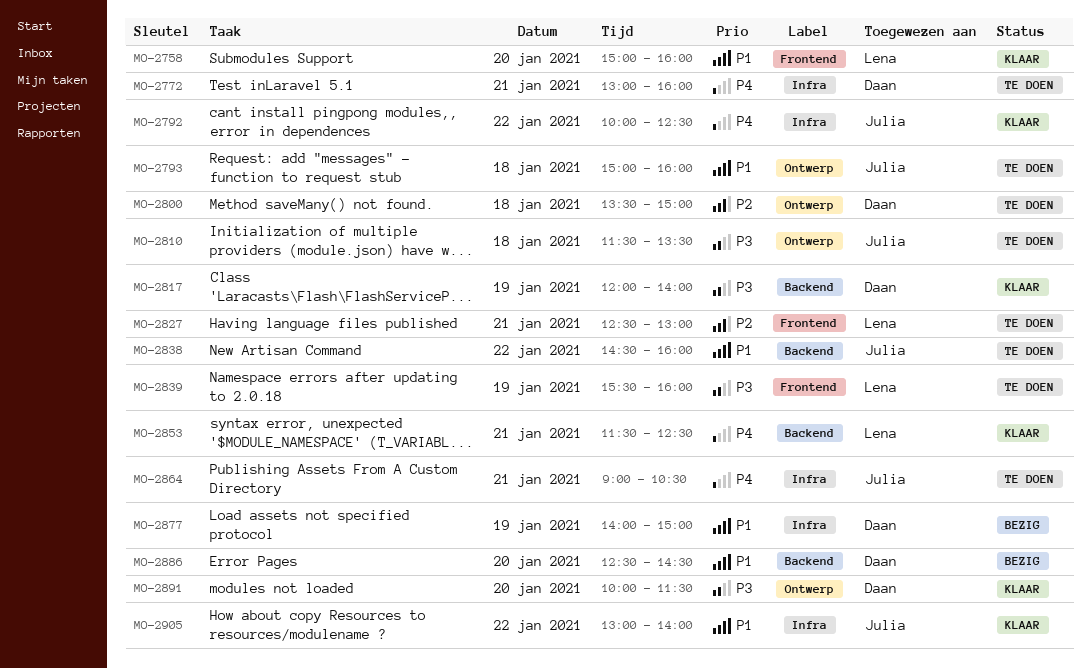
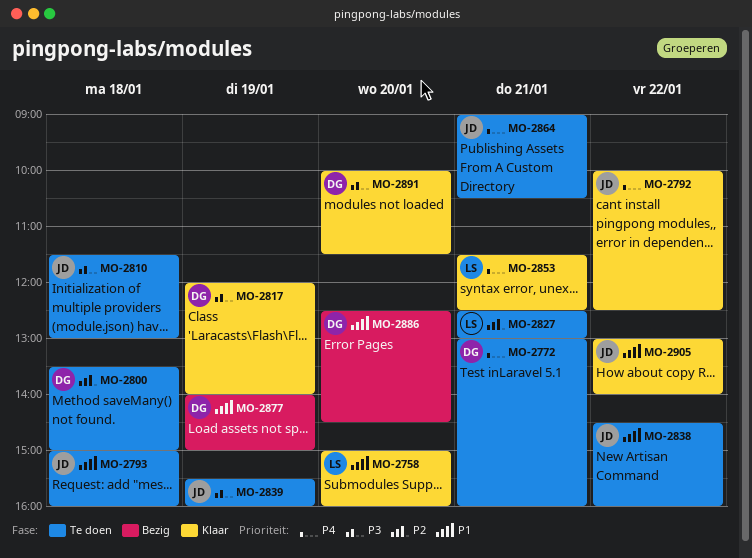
MO-2810, ends: 13:30 -> 13:00
MO-2839, owner: Lena -> Julia

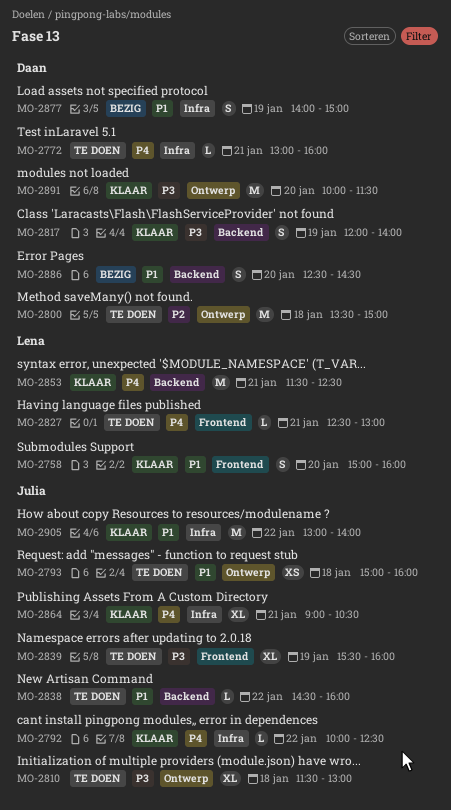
MO-2827, priority: P2 -> P4
MO-2864, status: Te doen -> Klaar

